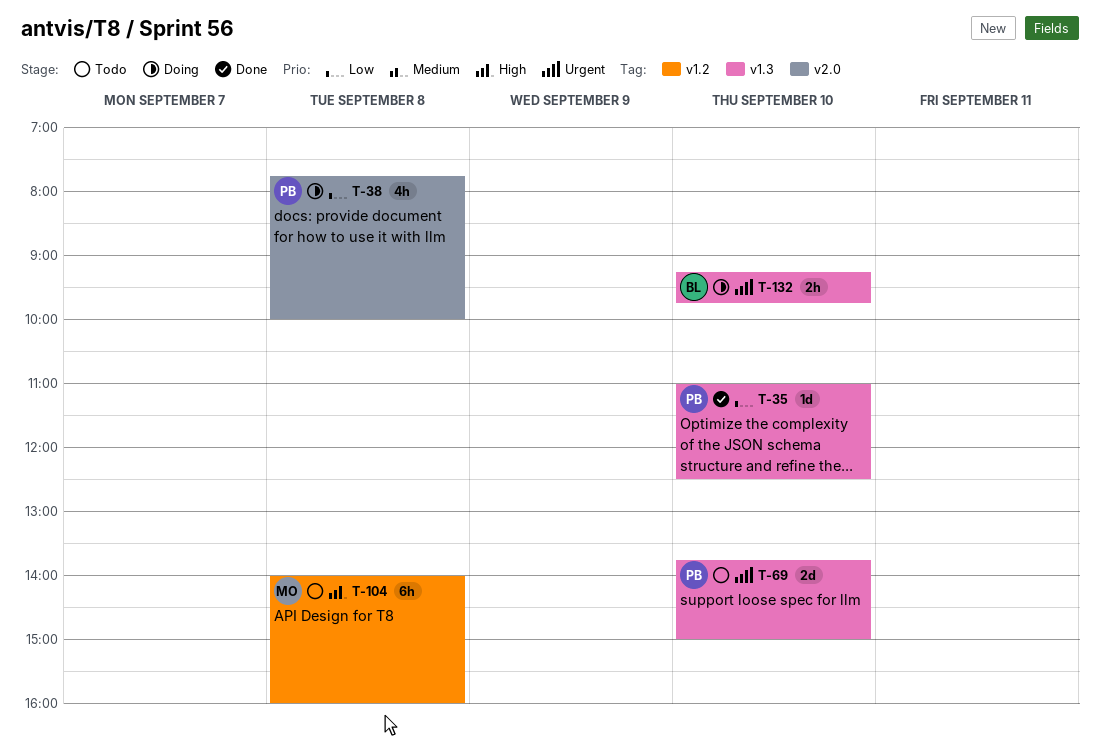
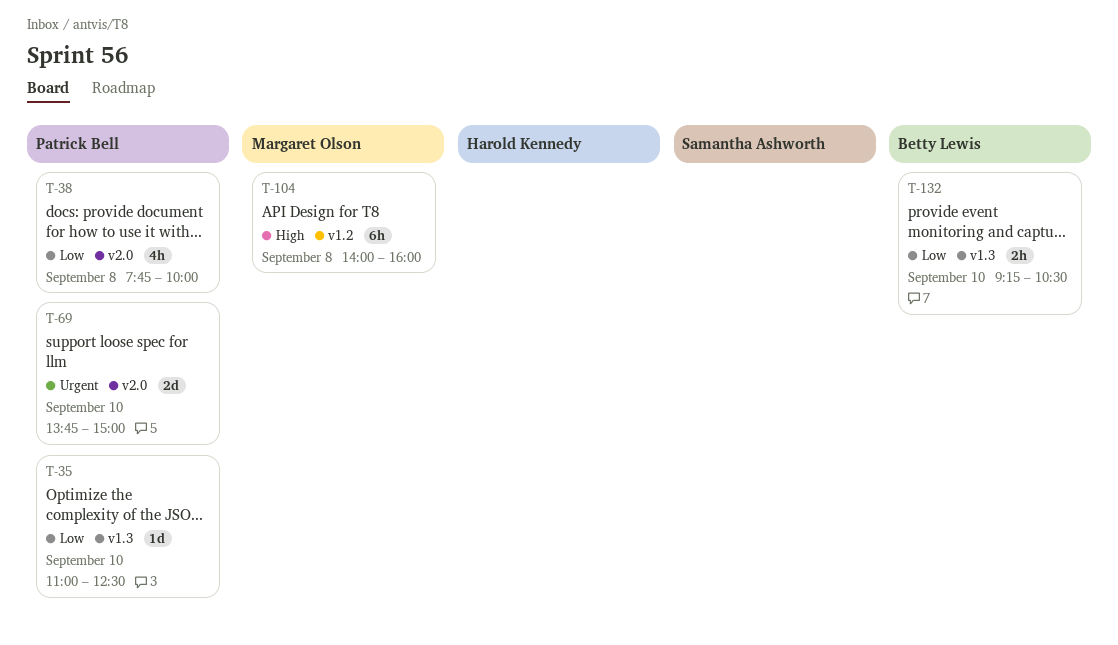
T-69, label: v1.3 -> v2.0
T-132, priority: Urgent -> Low
T-132, ends: 09:45 -> 10:30

